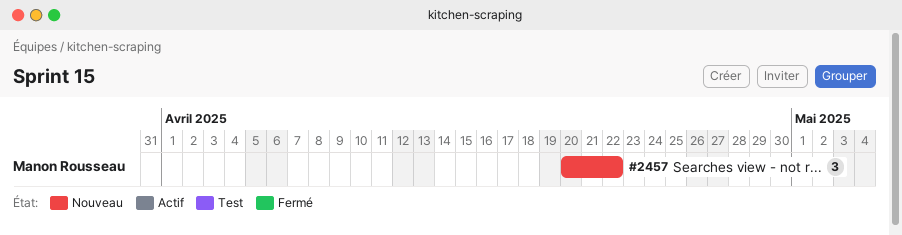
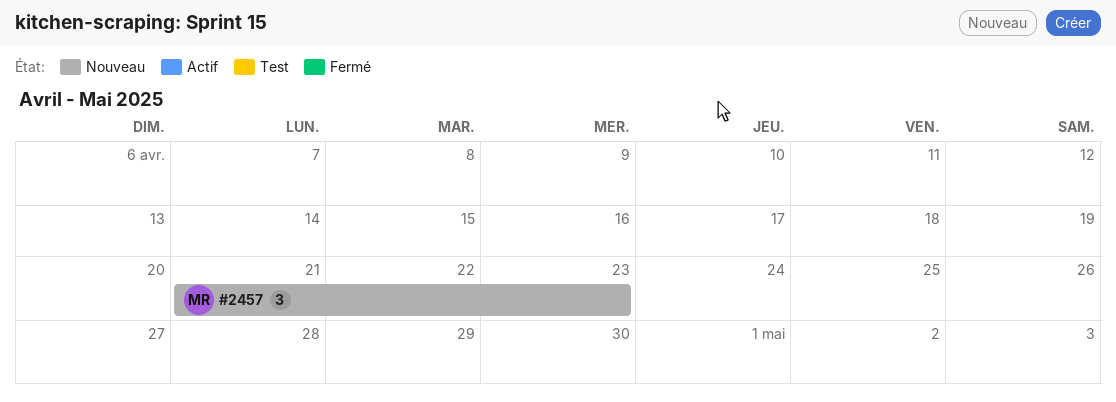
#2457, start: Apr 20 -> Apr 21
#2457, due: Apr 22 -> Apr 23

